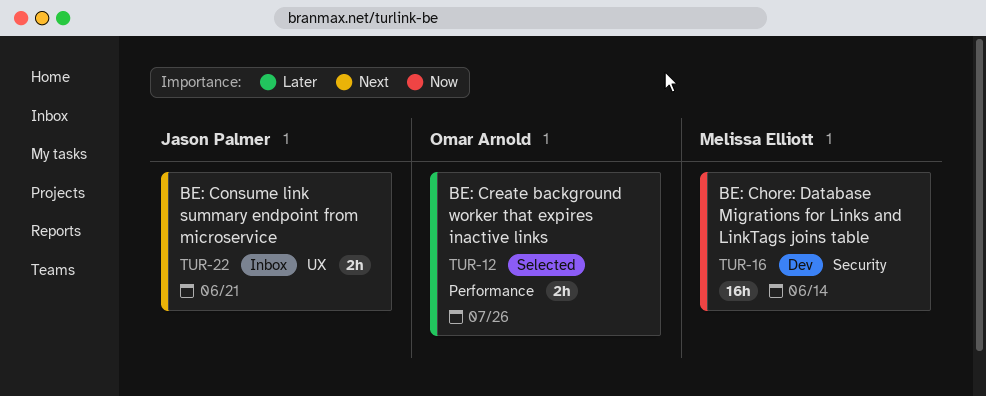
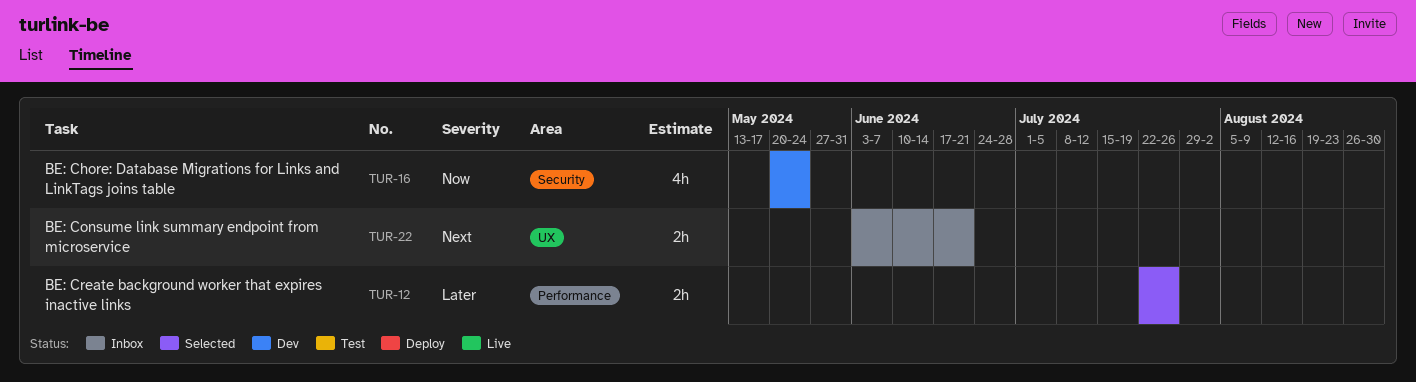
TUR-16, estimate: 16h -> 4h
TUR-16, due: Jun 14 -> May 24

